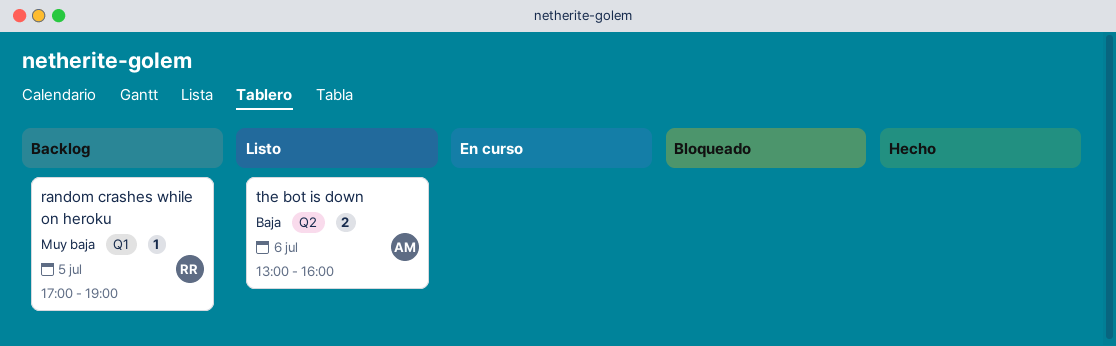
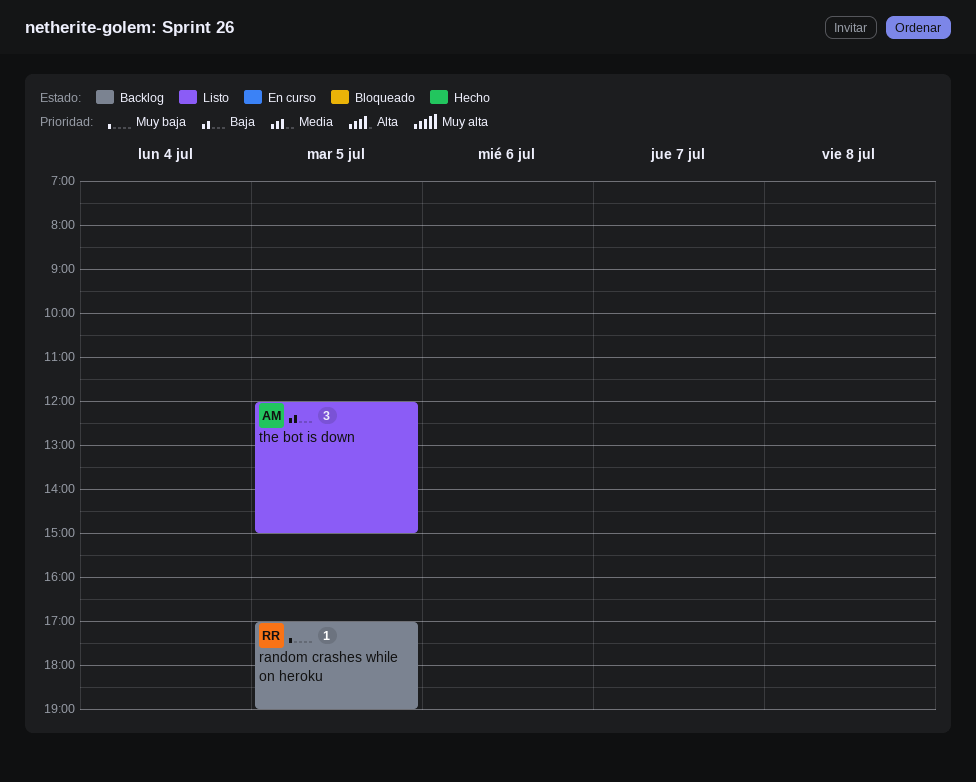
the bot is down, estimate: 2 -> 3
the bot is down, day: Jul 6 -> Jul 5
the bot is down, begins: 13:00 -> 12:00
the bot is down, ends: 16:00 -> 15:00

